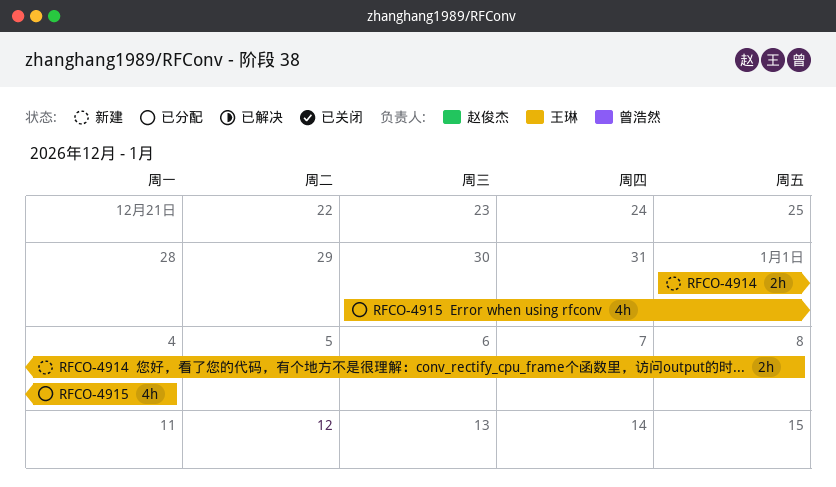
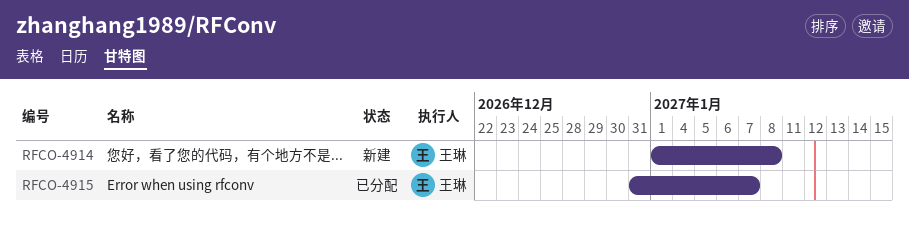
RFCO-4915, start: Dec 30 -> Dec 31
RFCO-4915, due: Jan 4 -> Jan 7

